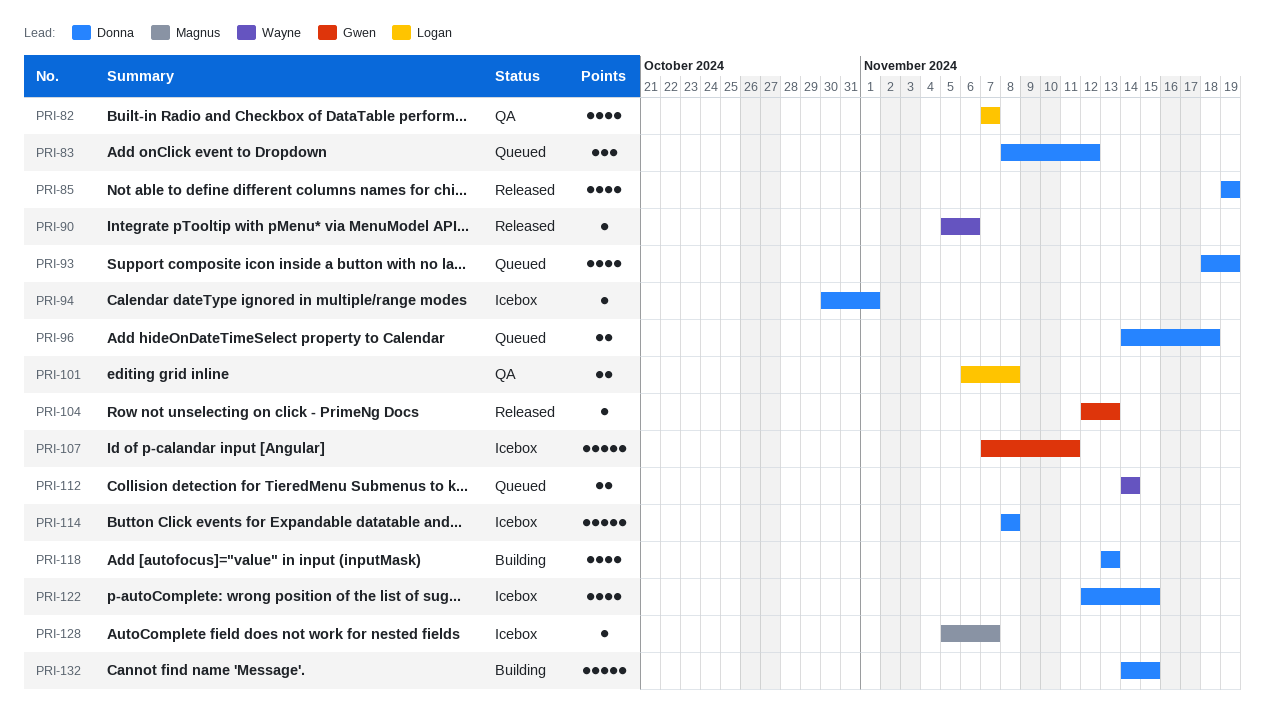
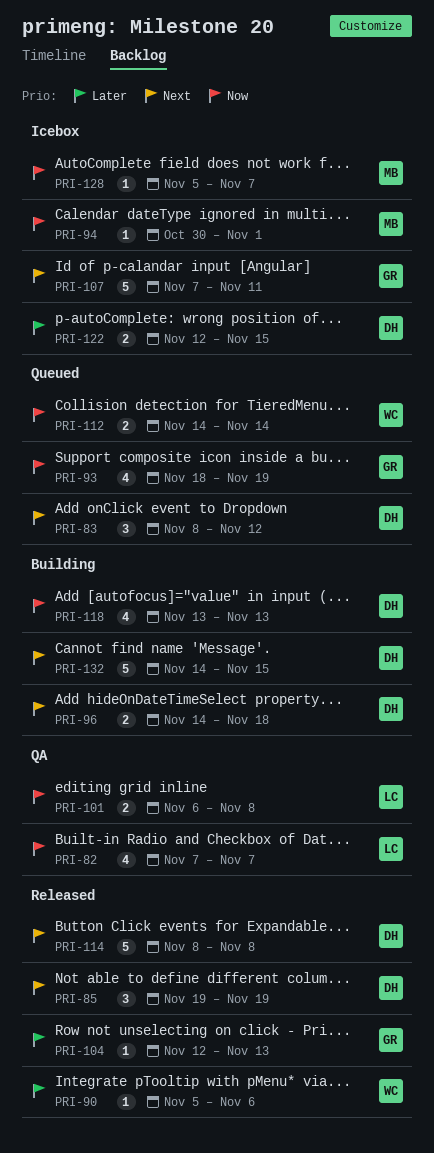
PRI-85, estimate: 4 -> 3
PRI-93, owner: Donna -> Gwen
PRI-94, owner: Donna -> Magnus
PRI-96, status: Queued -> Building
PRI-114, status: Icebox -> Released
PRI-122, estimate: 4 -> 2

